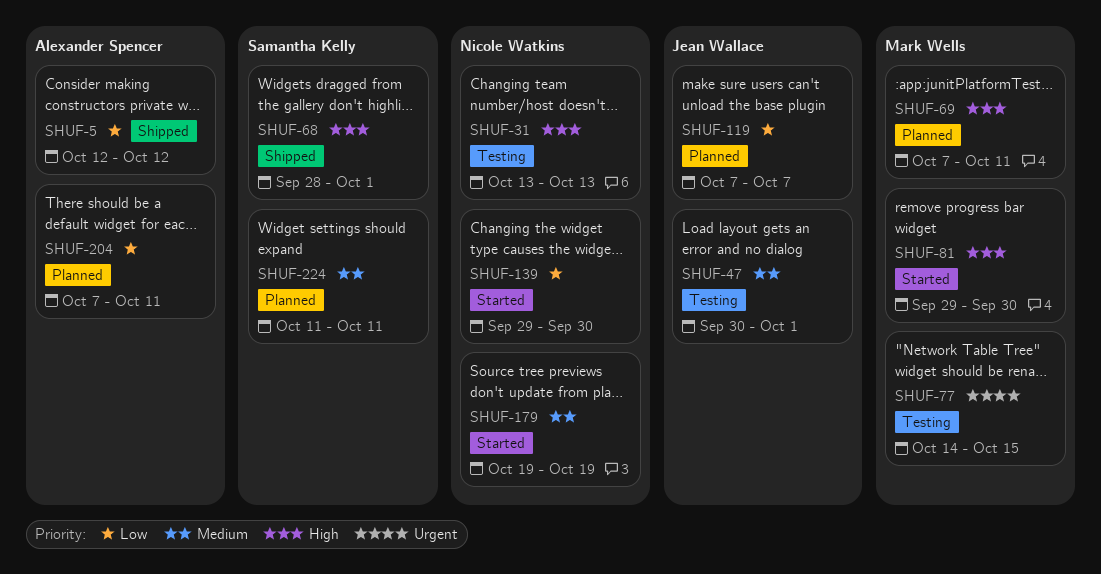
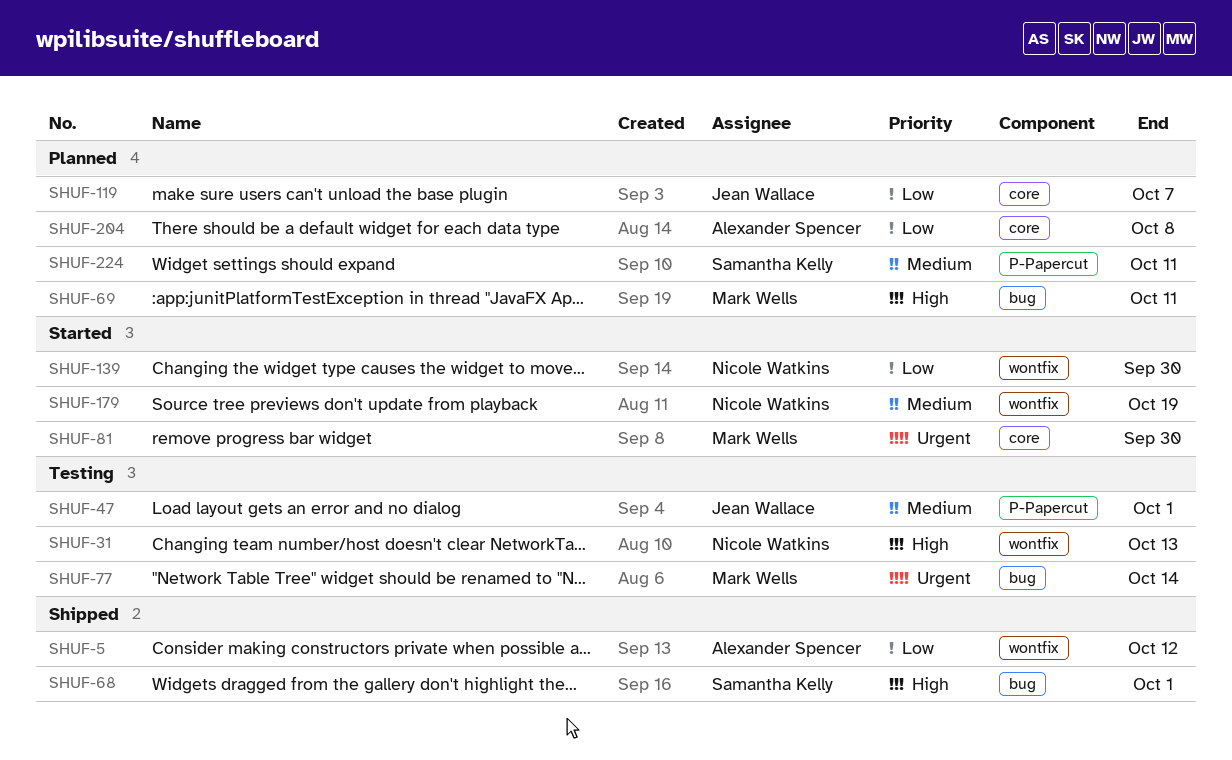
SHUF-77, due: Oct 15 -> Oct 14
SHUF-81, priority: High -> Urgent
SHUF-204, due: Oct 11 -> Oct 8

